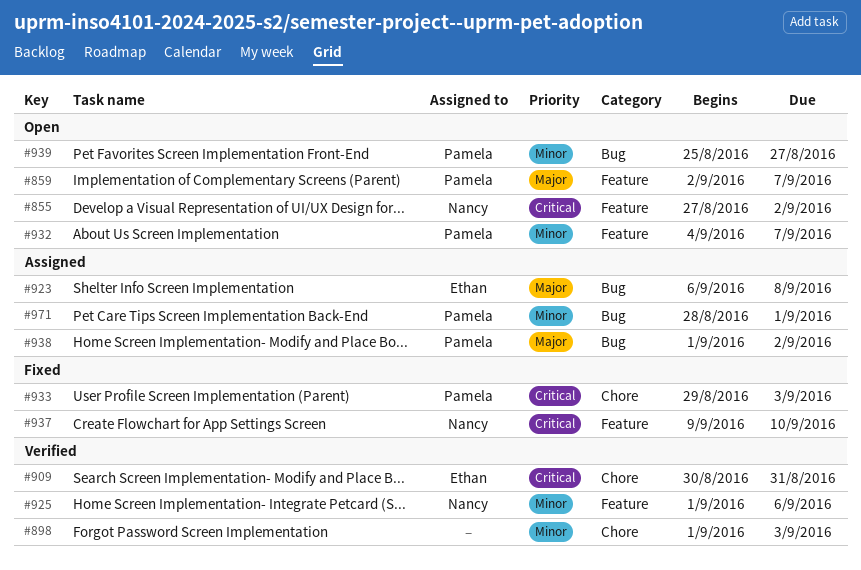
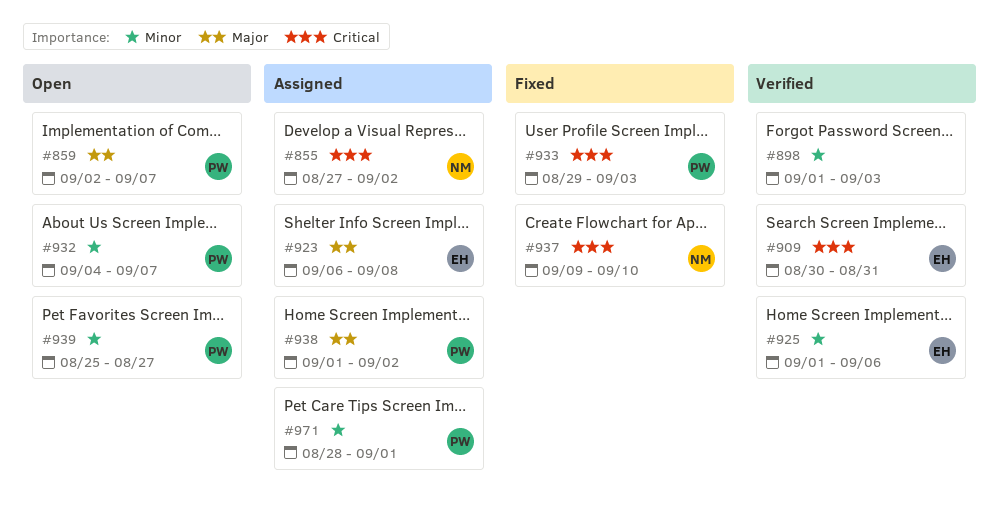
#855, status: Open -> Assigned
#925, owner: Nancy -> Ethan

